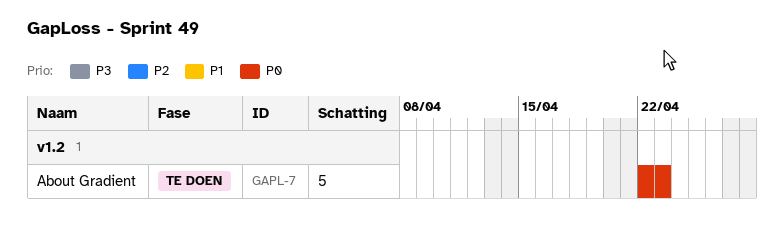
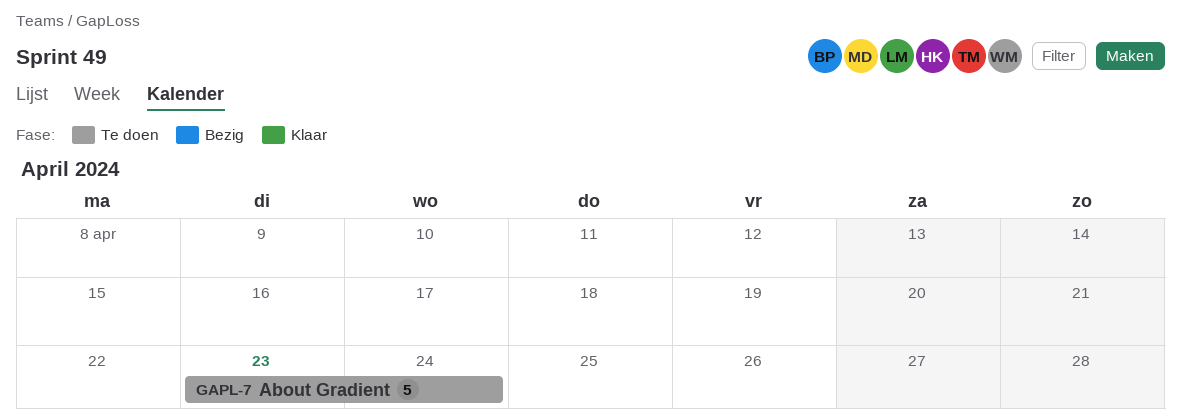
GAPL-7, start: Apr 22 -> Apr 23
GAPL-7, due: Apr 23 -> Apr 24

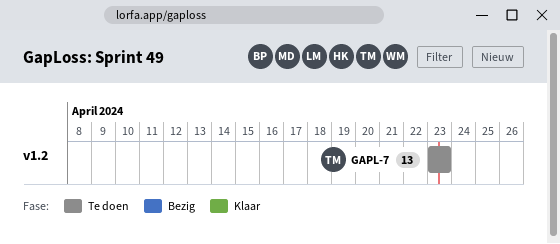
GAPL-7, estimate: 5 -> 13
GAPL-7, due: Apr 24 -> Apr 23

